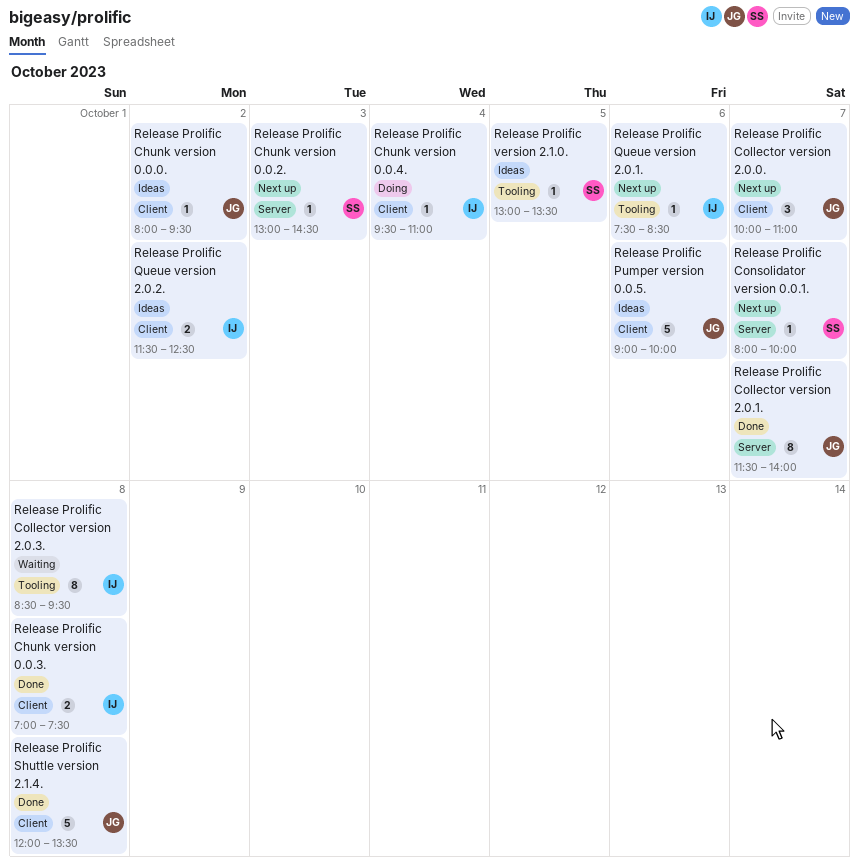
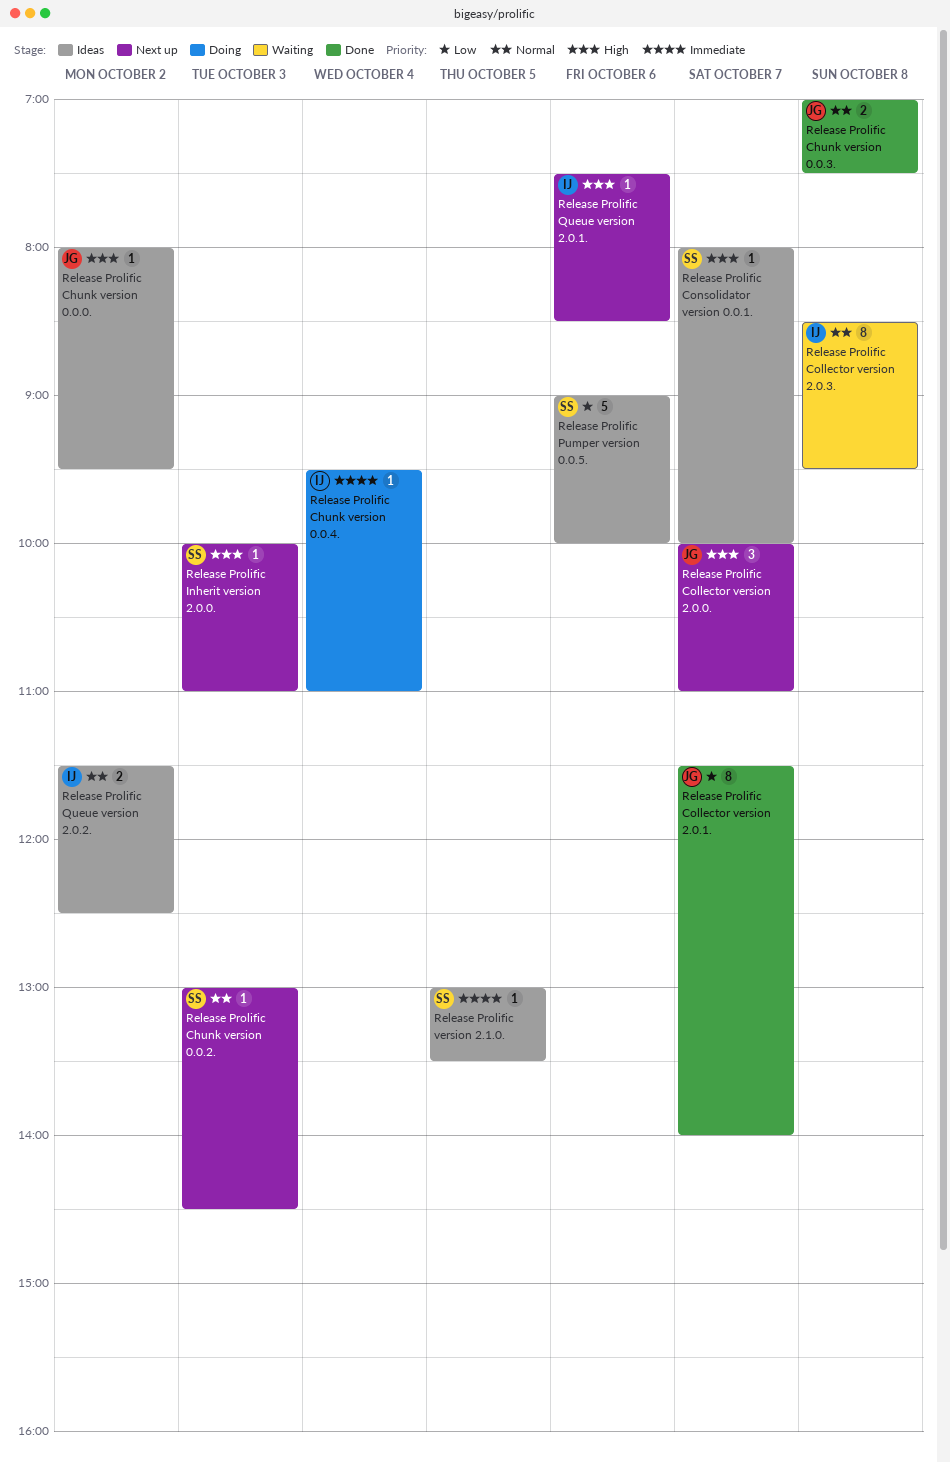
Release Prolific Chunk version 0.0.3., owner: IJ -> JG
Release Prolific Consolidator version 0.0.1., status: Next up -> Ideas
Release Prolific Inherit version 2.0.0.: none -> present
Release Prolific Pumper version 0.0.5., owner: JG -> SS
Release Prolific Shuttle version 2.1.4.: present -> none

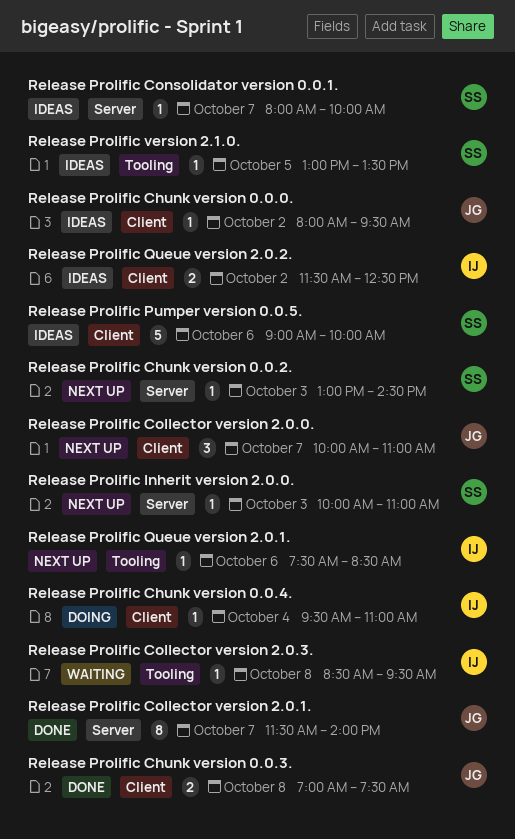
Release Prolific Collector version 2.0.3., estimate: 8 -> 1

